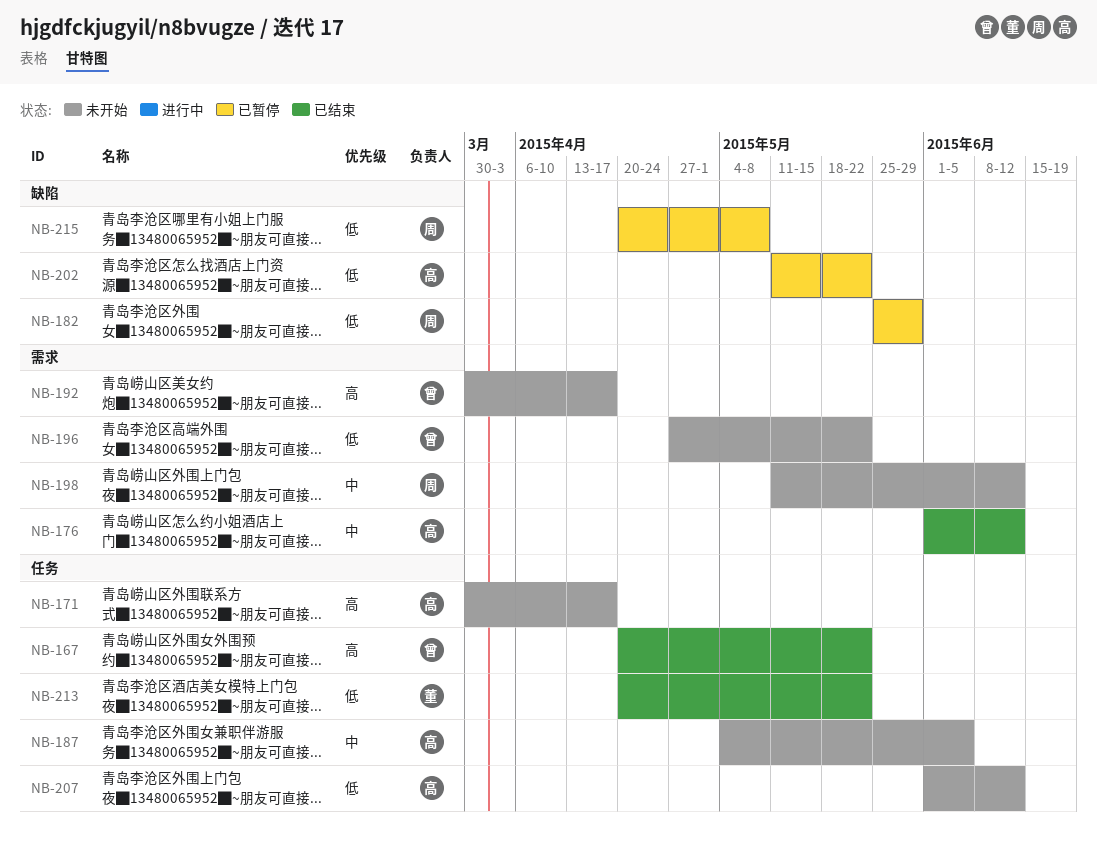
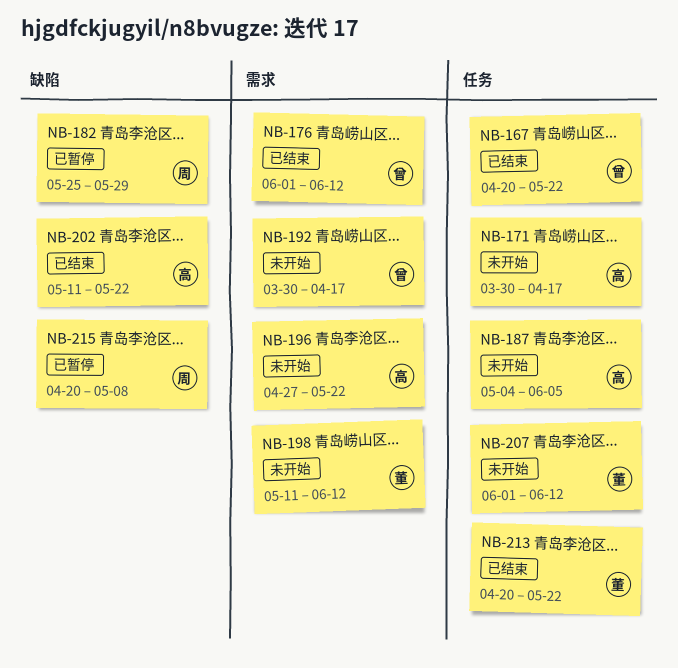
NB-176, owner: 高 -> 曾
NB-196, owner: 曾 -> 高
NB-198, owner: 周 -> 董
NB-202, status: 已暂停 -> 已结束
NB-207, owner: 高 -> 董

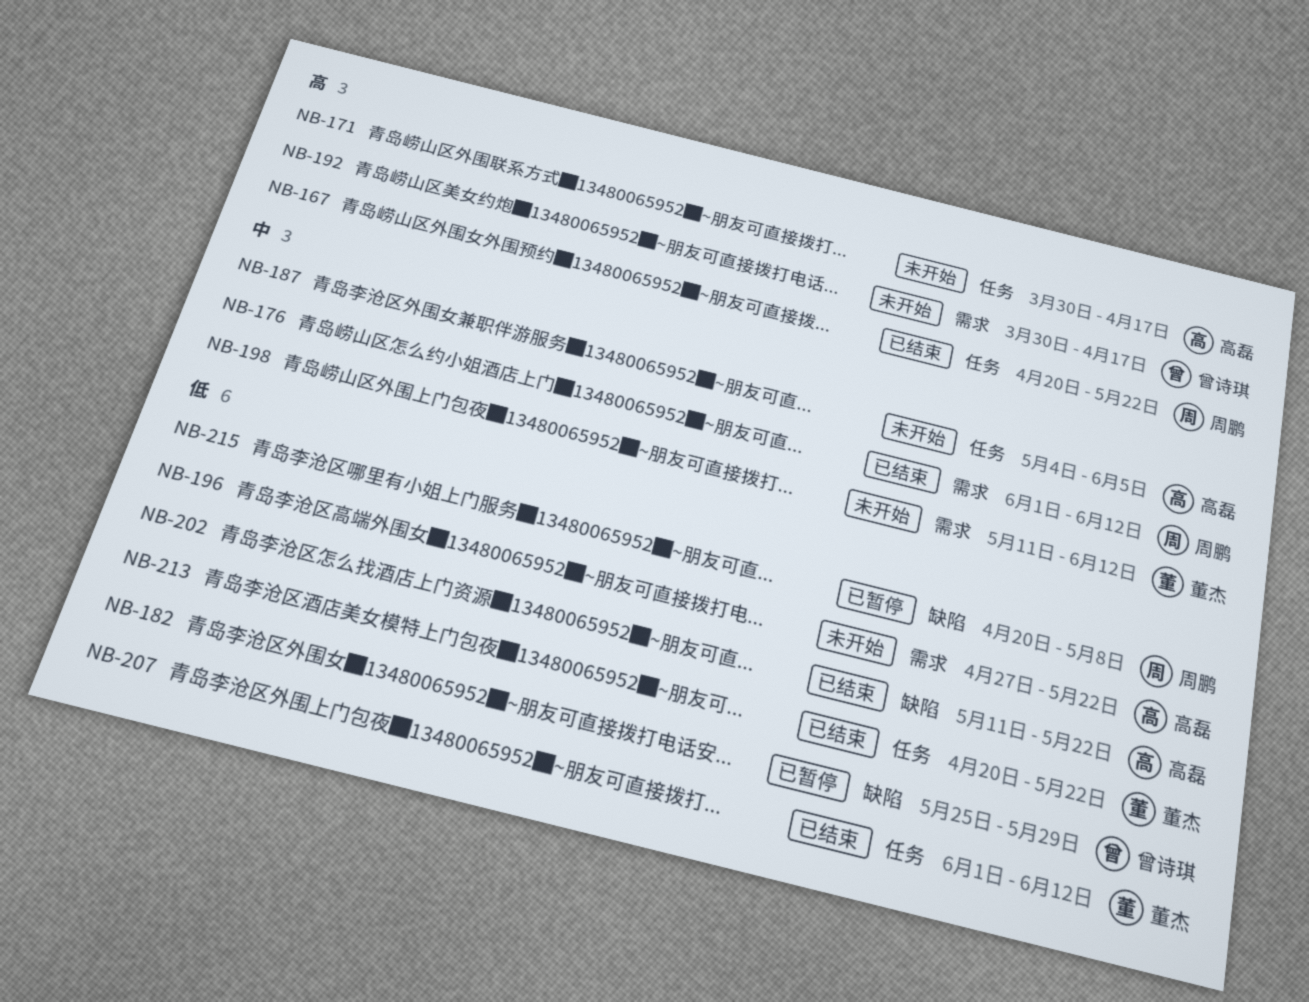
NB-167, owner: 曾诗琪 -> 周鹏
NB-176, owner: 曾诗琪 -> 周鹏
NB-182, owner: 周鹏 -> 曾诗琪
NB-207, status: 未开始 -> 已结束

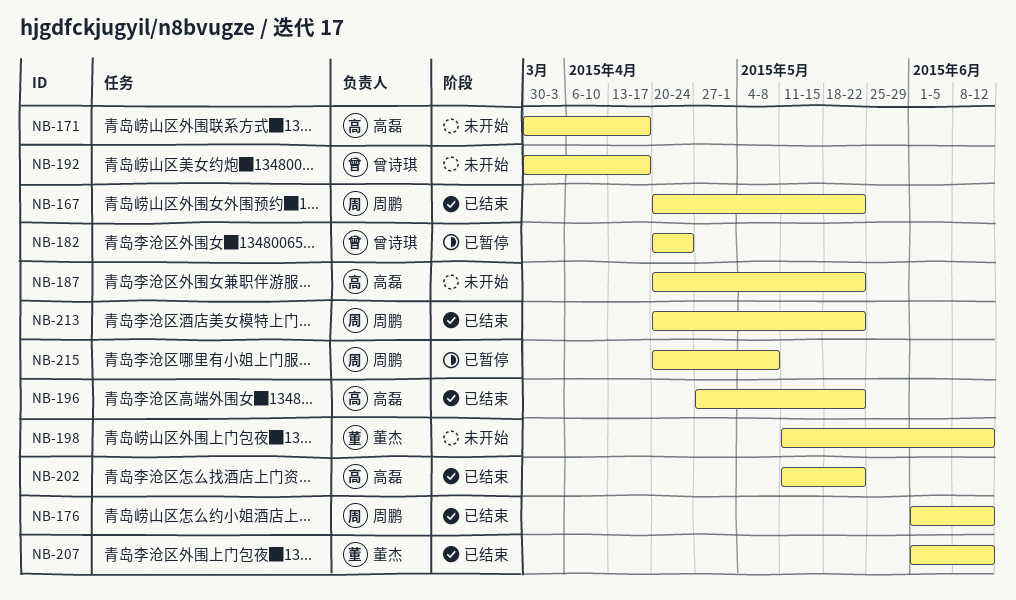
NB-182, start: May 25 -> Apr 20
NB-182, due: May 29 -> Apr 24
NB-187, start: May 4 -> Apr 20
NB-187, due: Jun 5 -> May 22
NB-196, status: 未开始 -> 已结束
NB-213, owner: 董杰 -> 周鹏

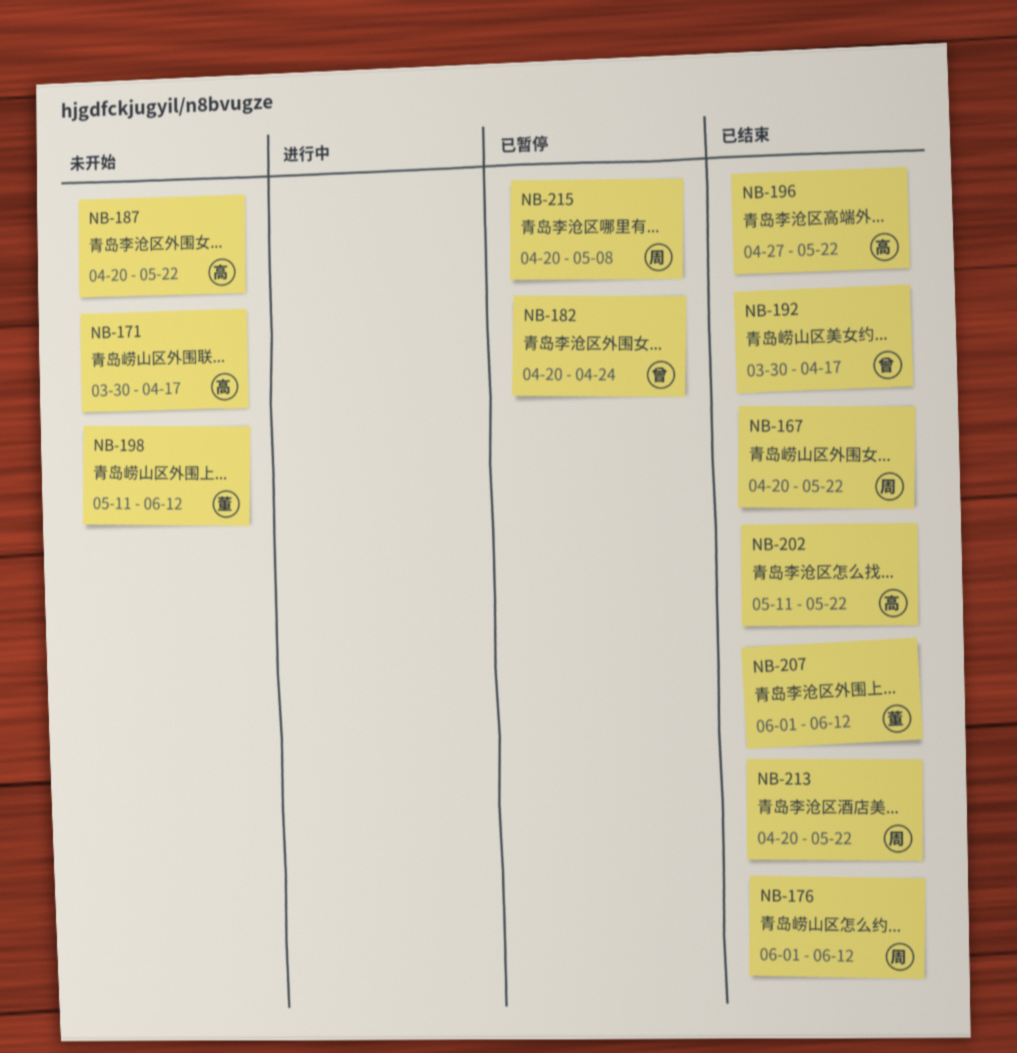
NB-192, status: 未开始 -> 已结束

